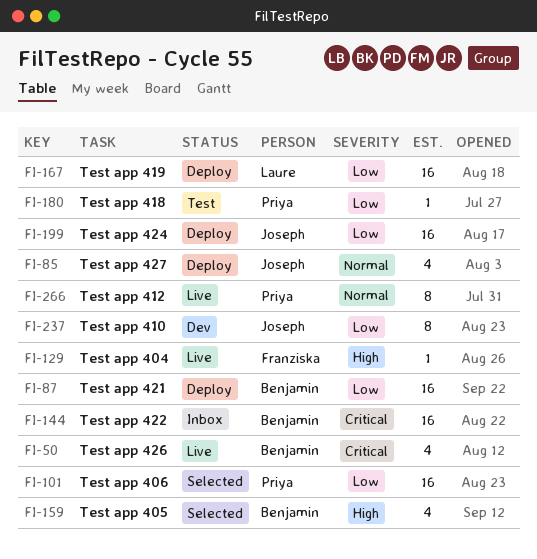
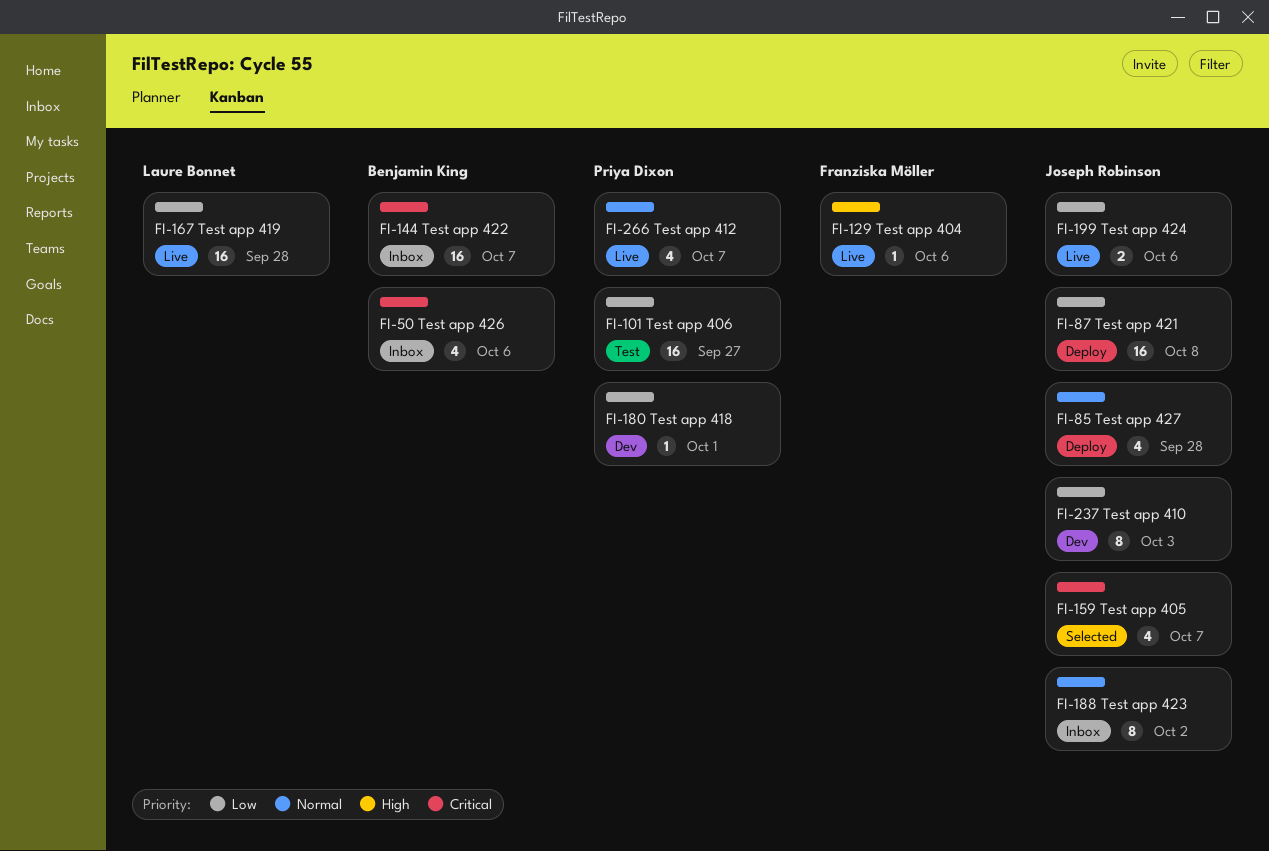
FI-50, status: Live -> Inbox
FI-87, owner: Benjamin King -> Joseph Robinson
FI-101, status: Selected -> Test
FI-159, owner: Benjamin King -> Joseph Robinson
FI-159, priority: High -> Critical
FI-167, status: Deploy -> Live
FI-180, status: Test -> Dev
FI-188: none -> present
FI-199, status: Deploy -> Live
FI-199, estimate: 16 -> 2
FI-266, estimate: 8 -> 4

